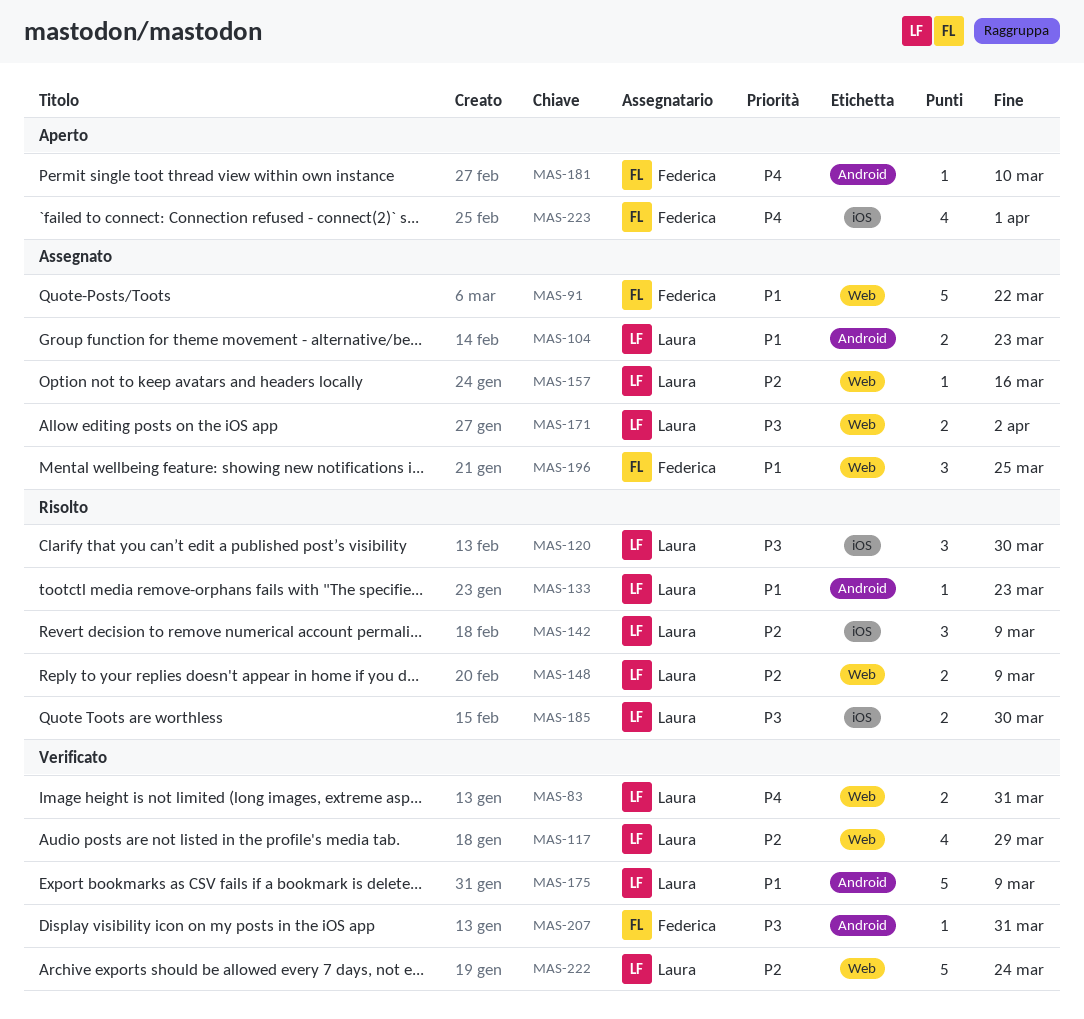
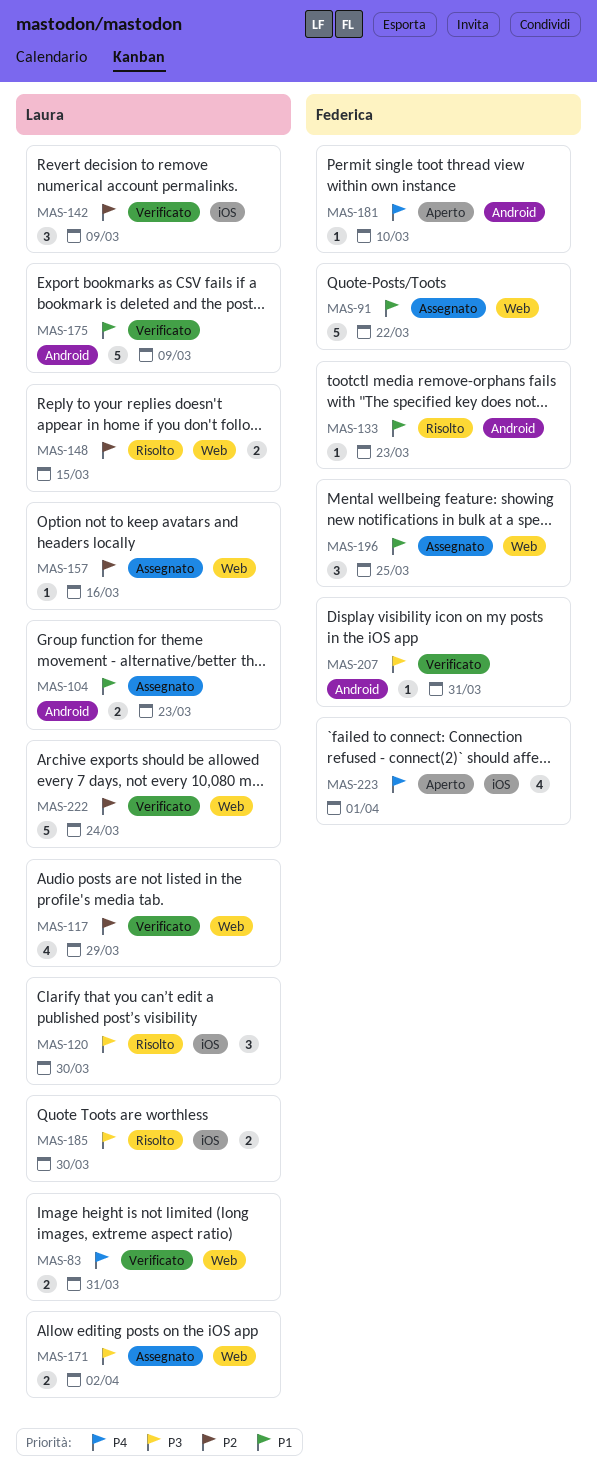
MAS-133, owner: Laura -> Federica
MAS-142, status: Risolto -> Verificato
MAS-148, due: Mar 9 -> Mar 15

